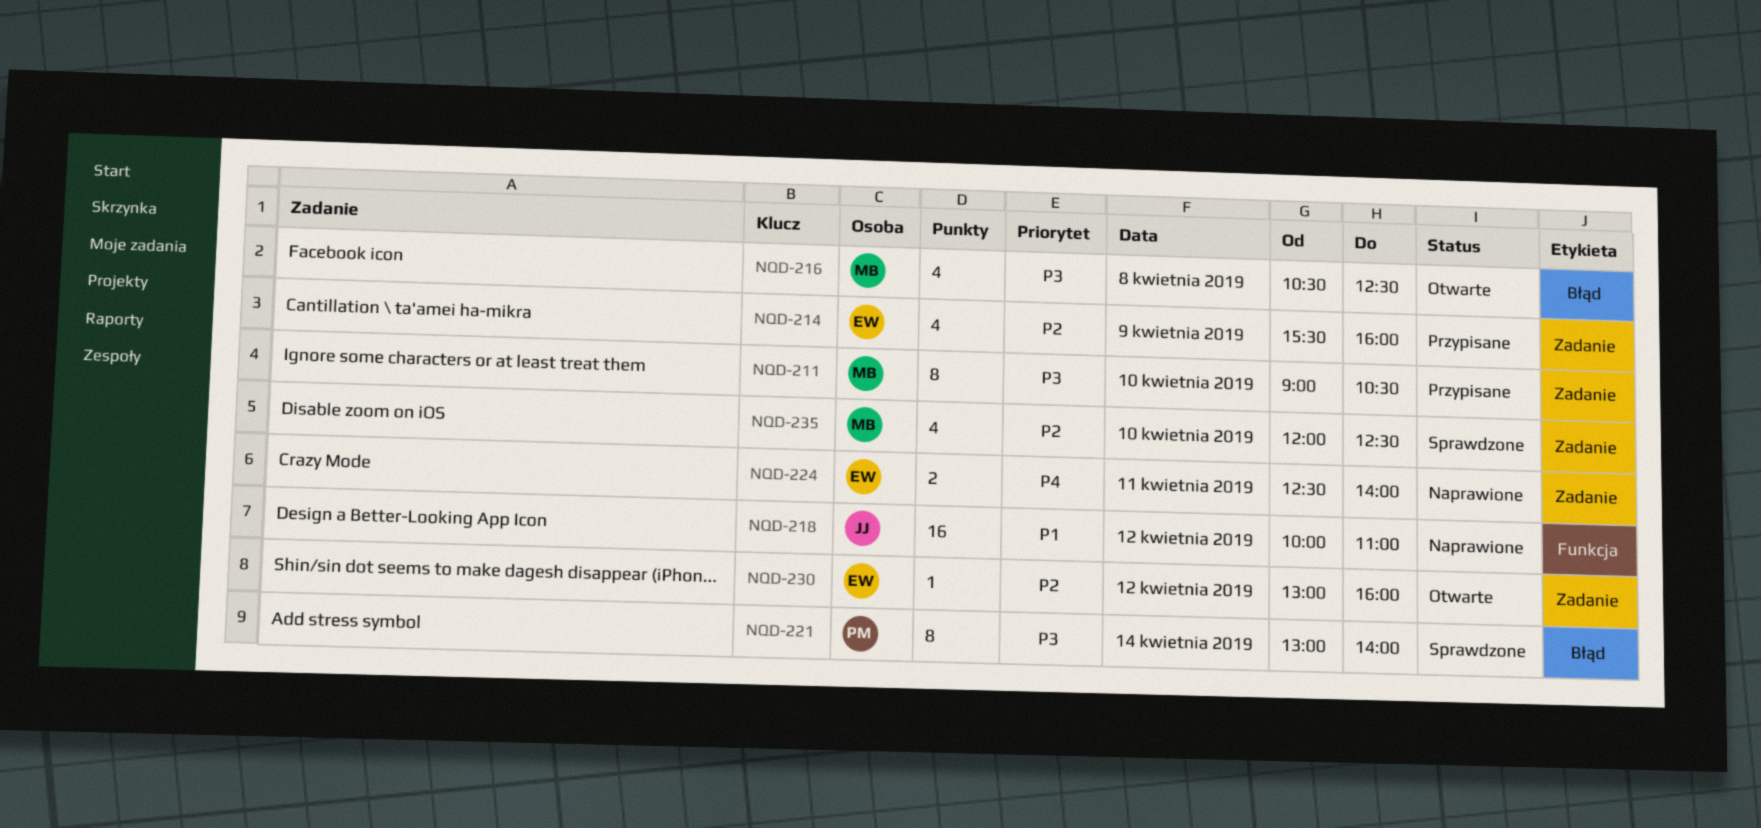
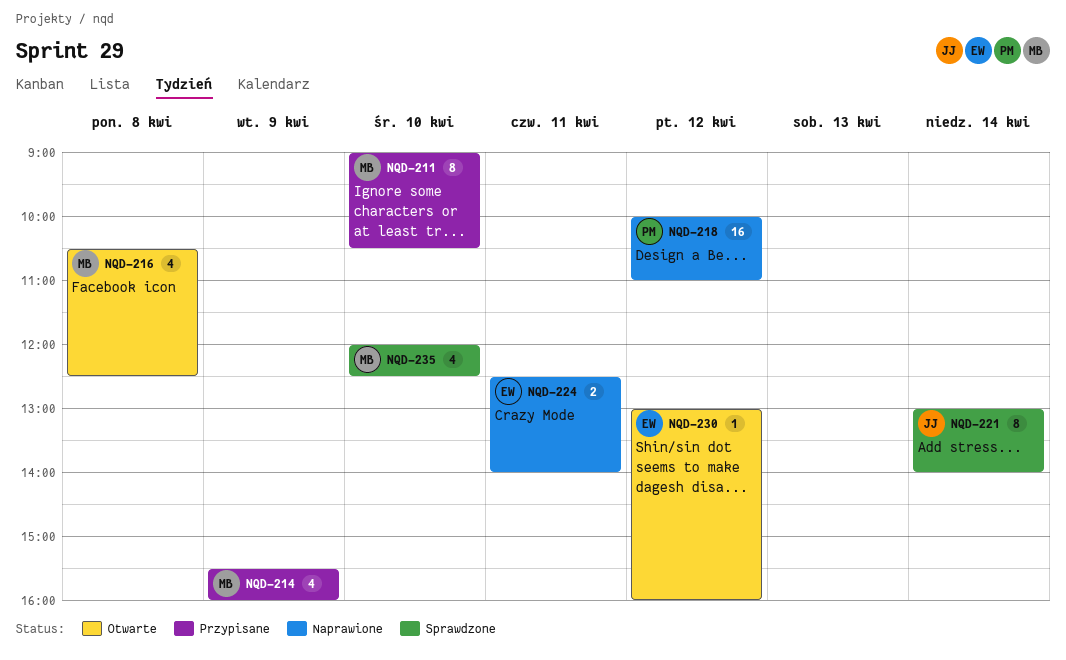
NQD-214, owner: EW -> MB
NQD-218, owner: JJ -> PM
NQD-221, owner: PM -> JJ

